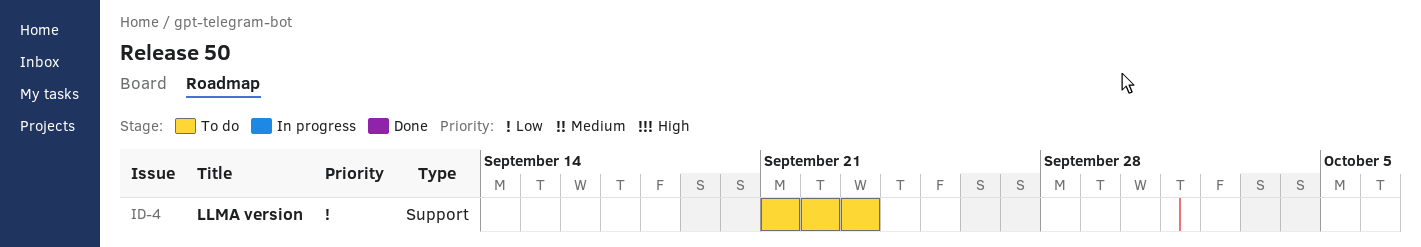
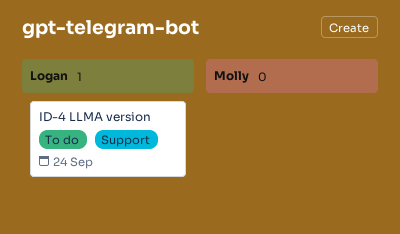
ID-4, due: Sep 23 -> Sep 24

